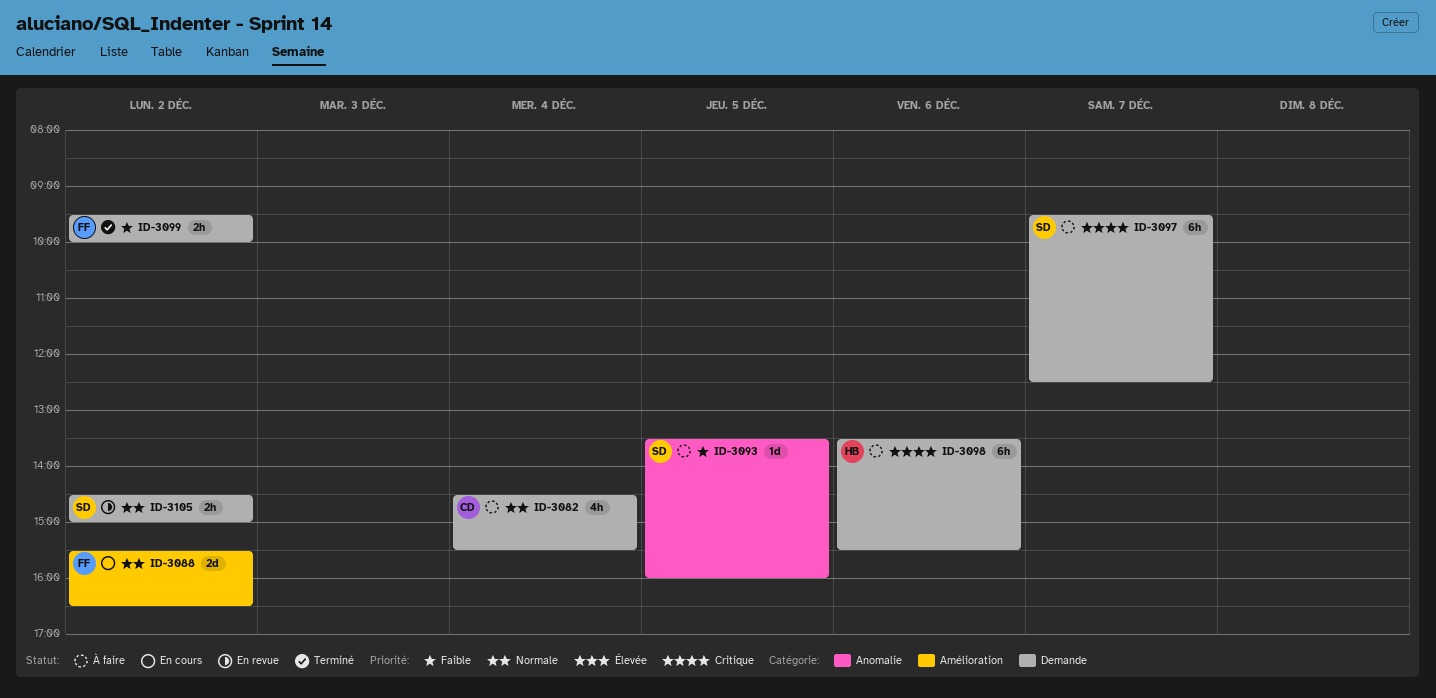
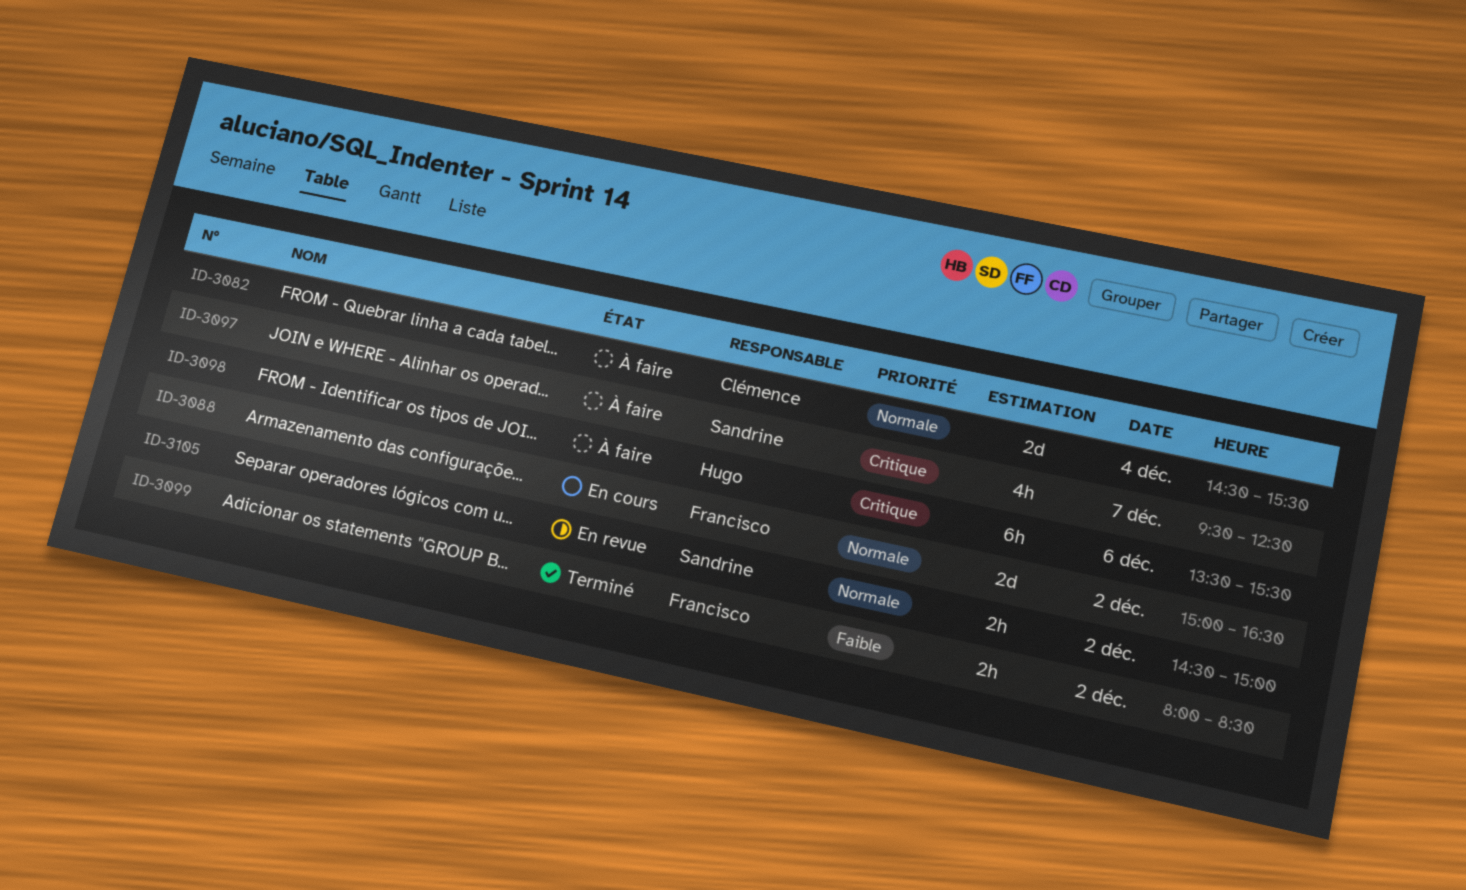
ID-3082, estimate: 4h -> 2d
ID-3088, begins: 15:30 -> 15:00
ID-3093: present -> none
ID-3097, estimate: 6h -> 4h
ID-3099, begins: 09:30 -> 08:00
ID-3099, ends: 10:00 -> 08:30

